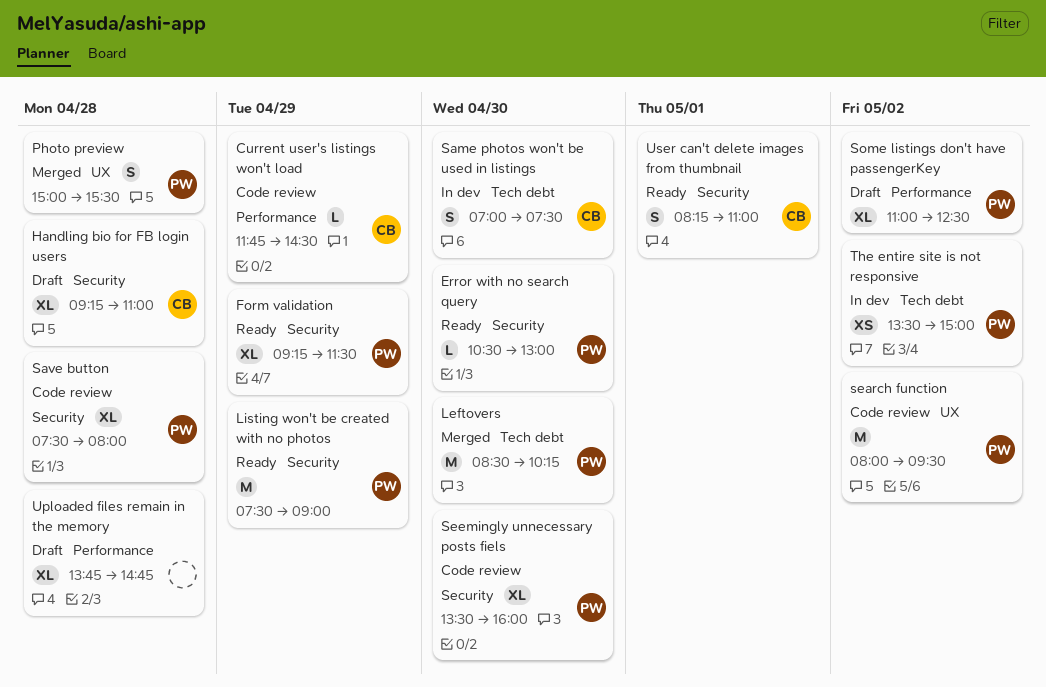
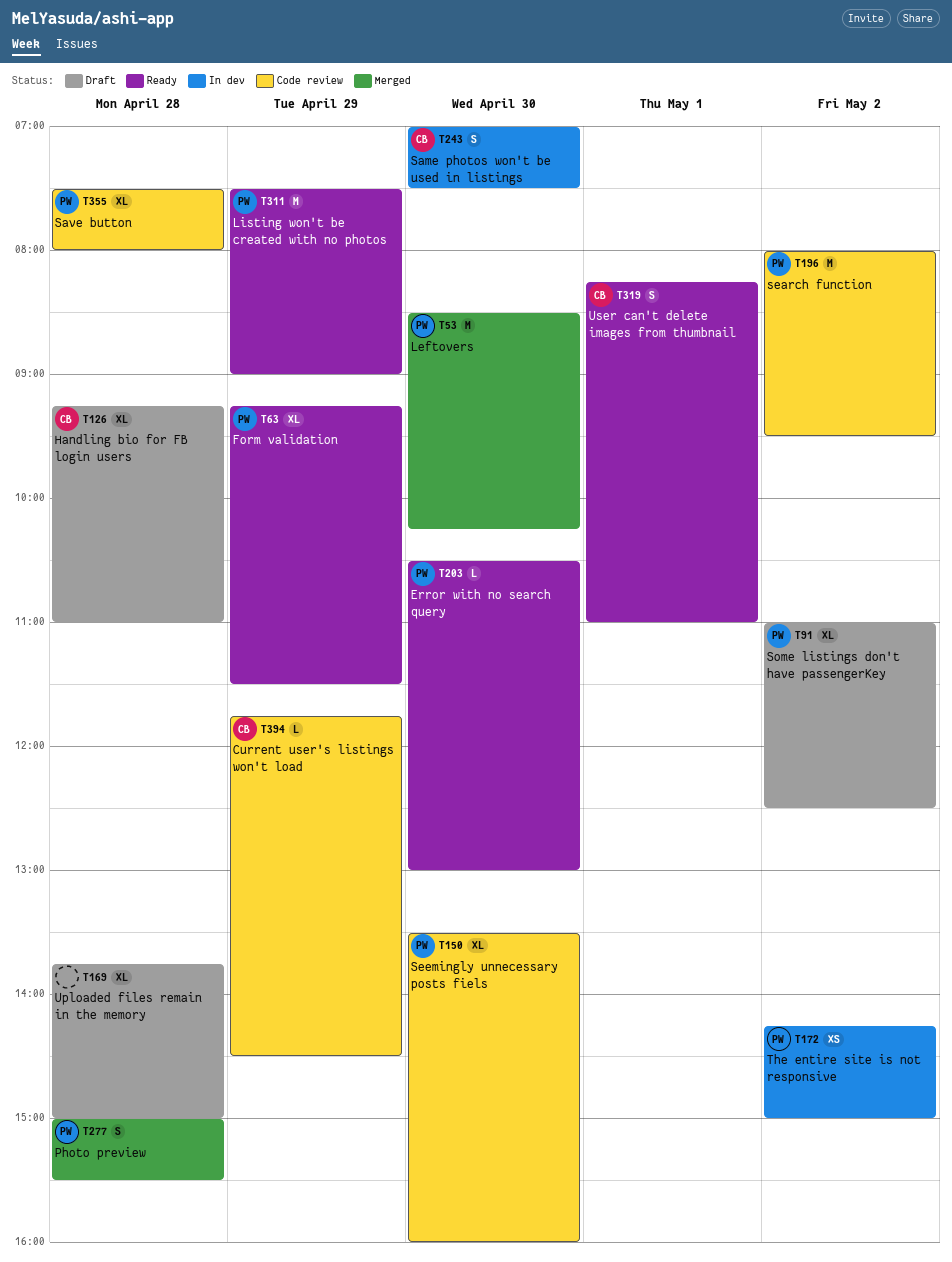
The entire site is not responsive, begins: 13:30 -> 14:15
Uploaded files remain in the memory, ends: 14:45 -> 15:00

